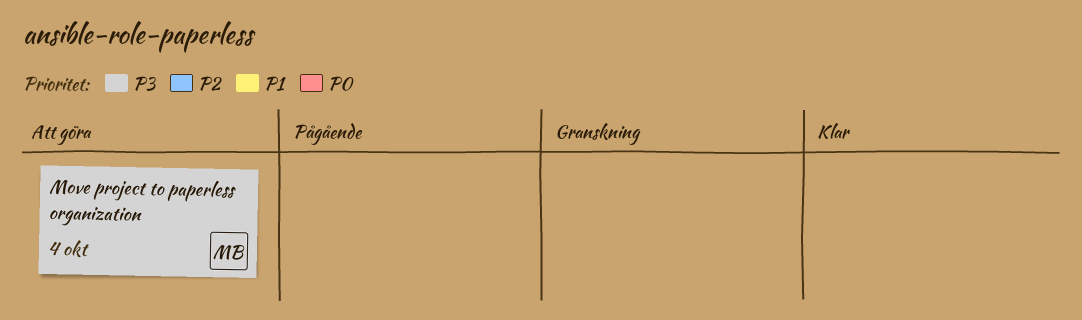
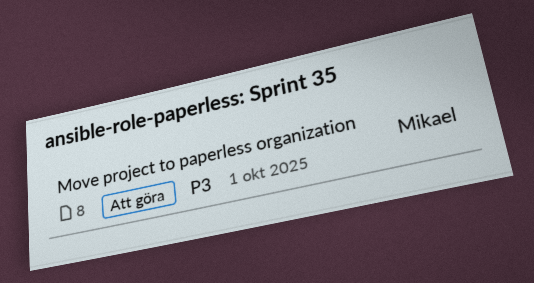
Move project to paperless organization, due: Oct 4 -> Oct 1

